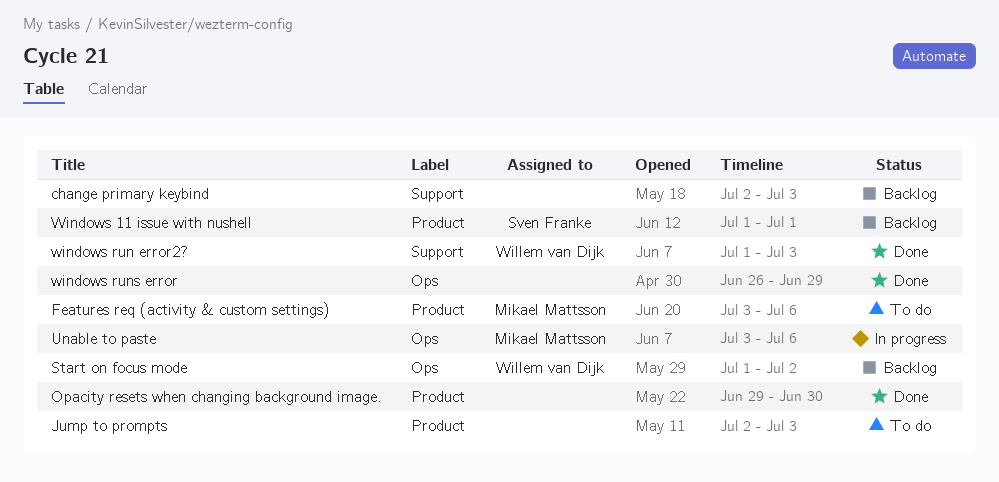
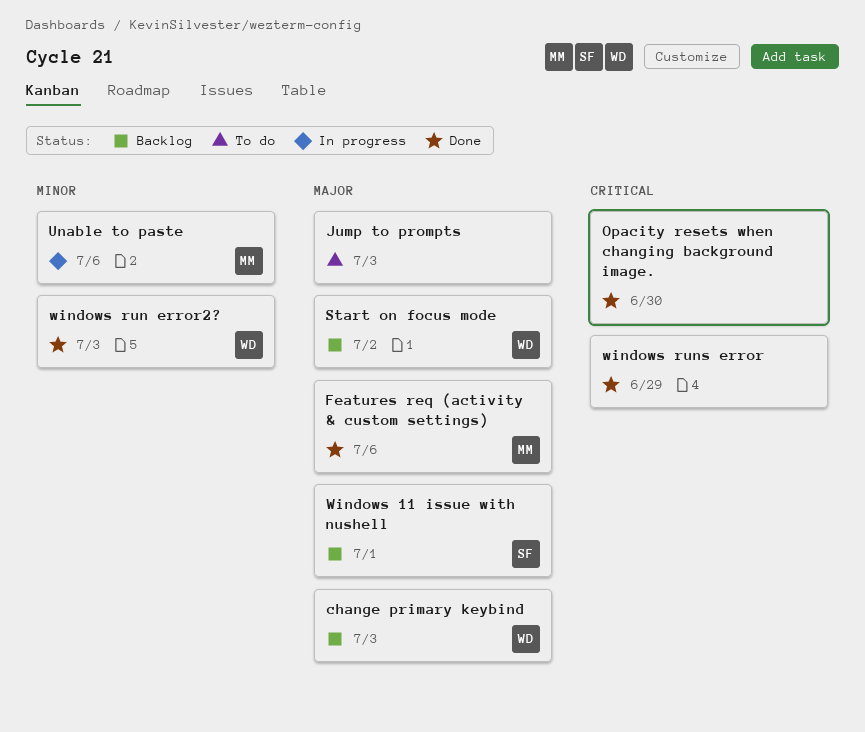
change primary keybind, owner: none -> Willem van Dijk
Features req (activity & custom settings), status: To do -> Done

